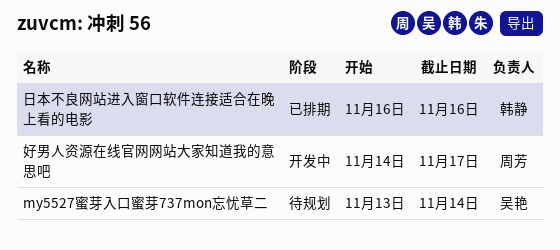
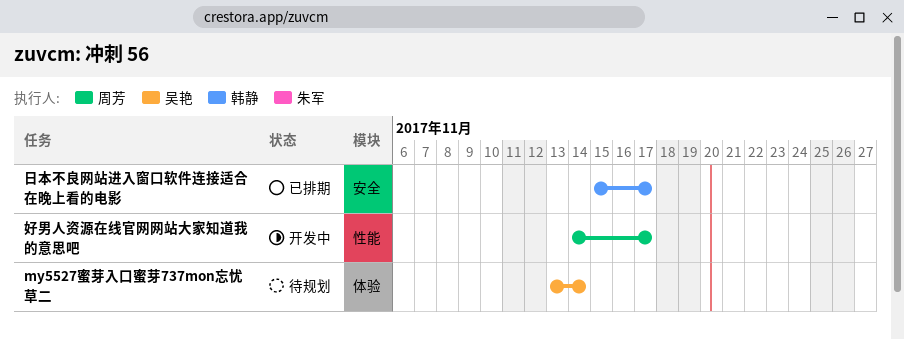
日本不良网站进入窗口软件连接适合在晚上看的电影, start: Nov 16 -> Nov 15
日本不良网站进入窗口软件连接适合在晚上看的电影, due: Nov 16 -> Nov 17

